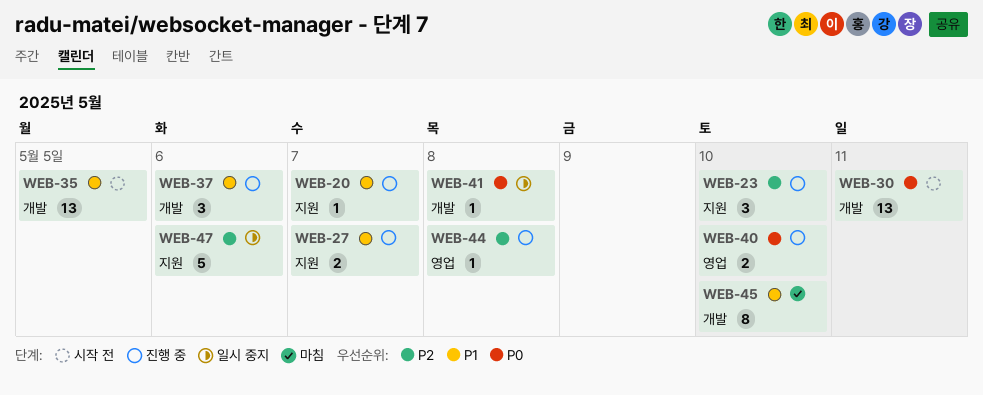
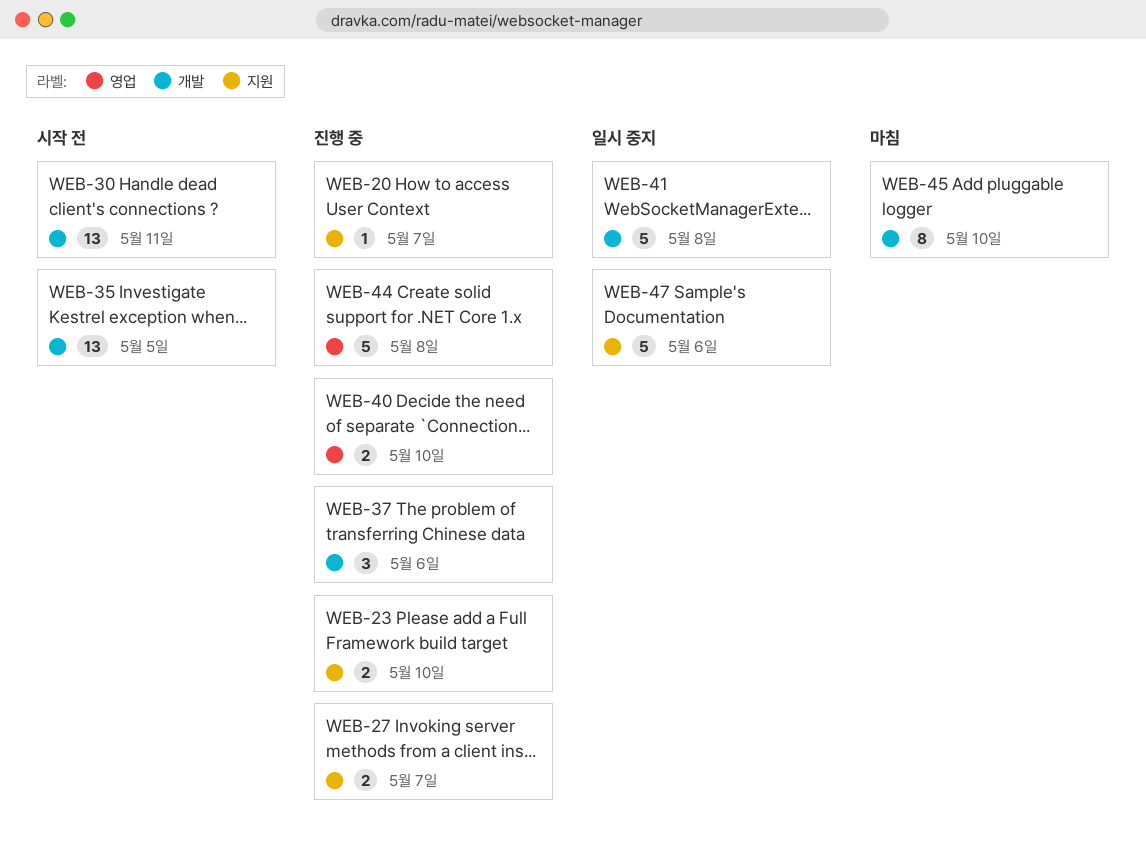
WEB-23, estimate: 3 -> 2
WEB-41, estimate: 1 -> 5
WEB-44, estimate: 1 -> 5

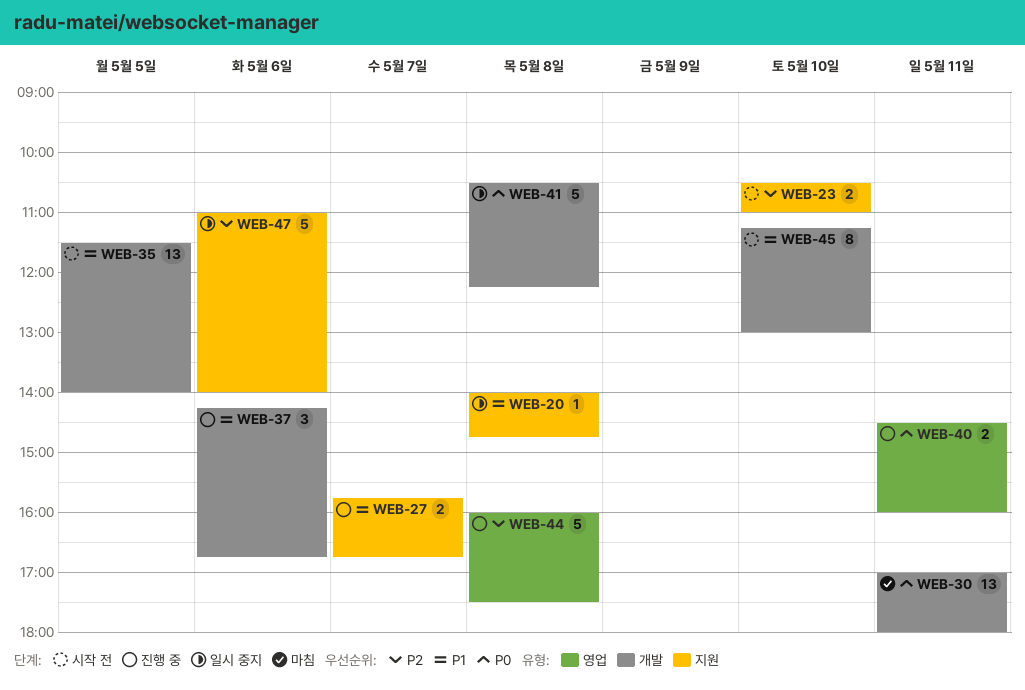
WEB-20, status: 진행 중 -> 일시 중지
WEB-20, day: May 7 -> May 8
WEB-23, status: 진행 중 -> 시작 전
WEB-30, status: 시작 전 -> 마침
WEB-40, day: May 10 -> May 11
WEB-45, status: 마침 -> 시작 전

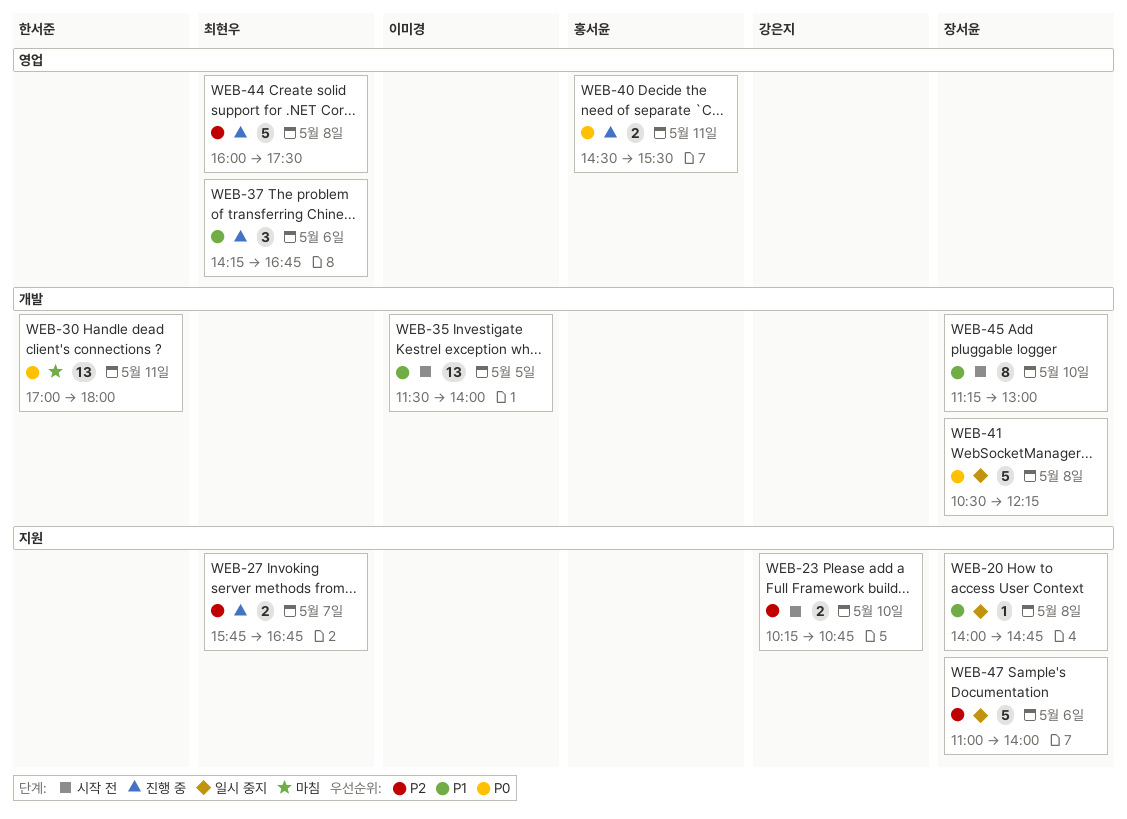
WEB-23, begins: 10:30 -> 10:15
WEB-23, ends: 11:00 -> 10:45
WEB-27, priority: P1 -> P2
WEB-37, label: 개발 -> 영업
WEB-40, ends: 16:00 -> 15:30

